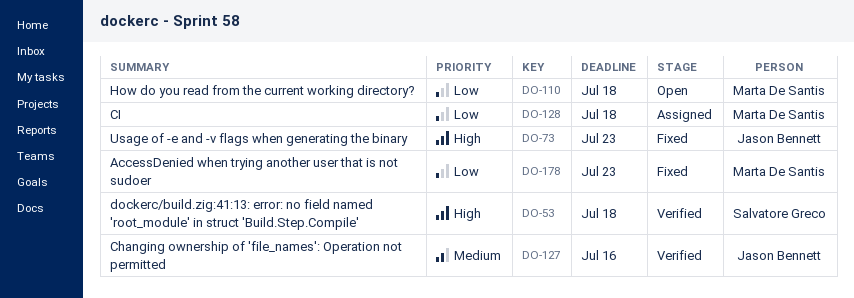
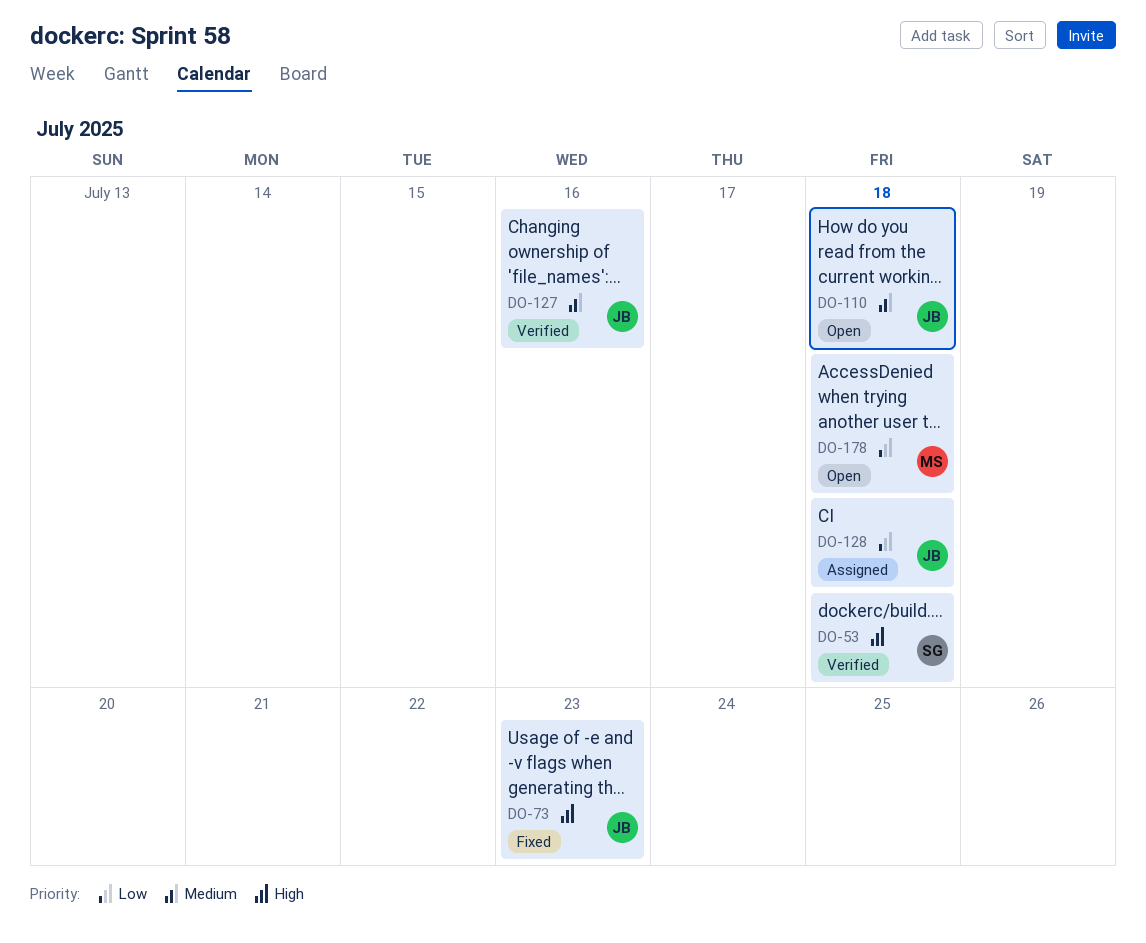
DO-110, owner: Marta De Santis -> Jason Bennett
DO-110, priority: Low -> Medium
DO-128, owner: Marta De Santis -> Jason Bennett
DO-178, status: Fixed -> Open
DO-178, due: Jul 23 -> Jul 18

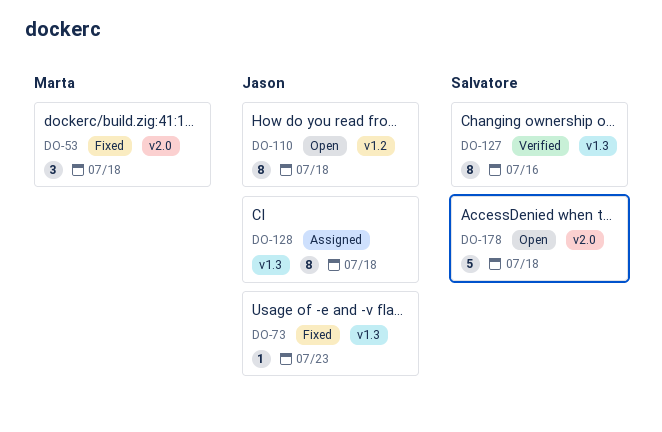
DO-53, status: Verified -> Fixed
DO-53, owner: Salvatore -> Marta
DO-127, owner: Jason -> Salvatore
DO-178, owner: Marta -> Salvatore

